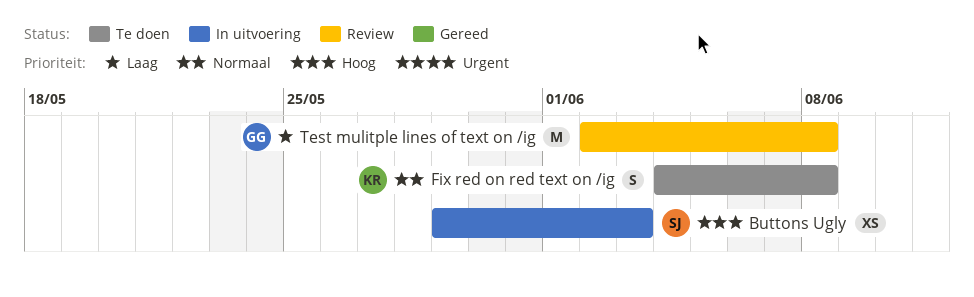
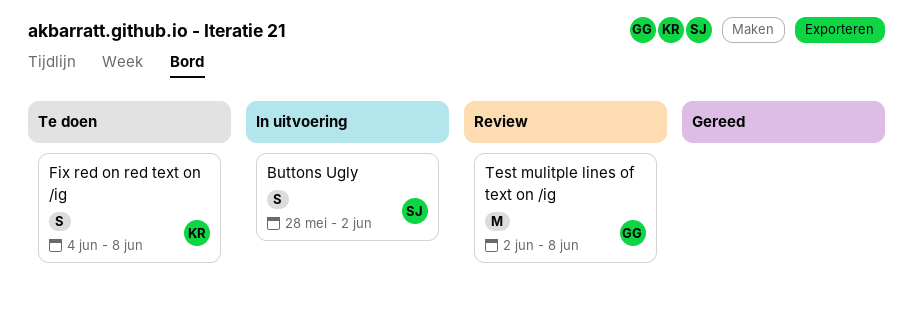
Buttons Ugly, estimate: XS -> S
Buttons Ugly, start: May 29 -> May 28
Buttons Ugly, due: Jun 3 -> Jun 2

